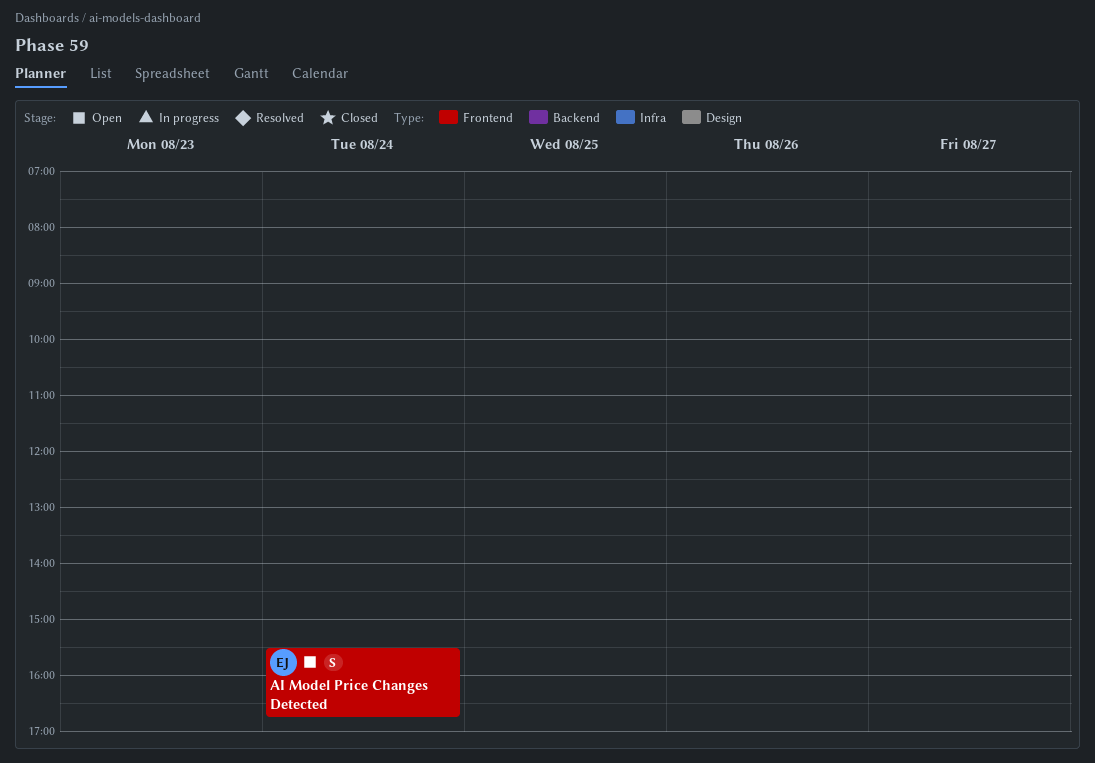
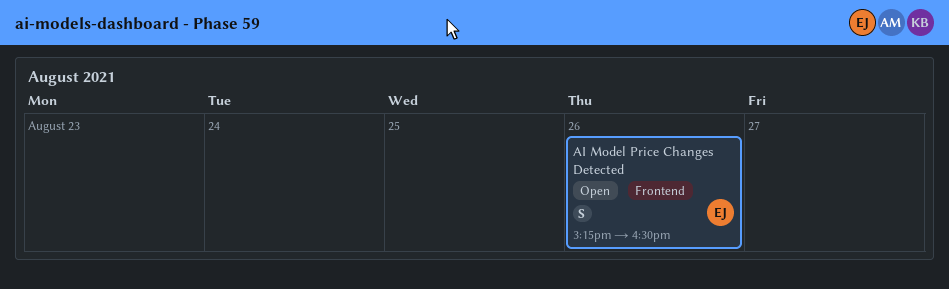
AI Model Price Changes Detected, day: Aug 24 -> Aug 26
AI Model Price Changes Detected, begins: 15:30 -> 15:15
AI Model Price Changes Detected, ends: 16:45 -> 16:30

